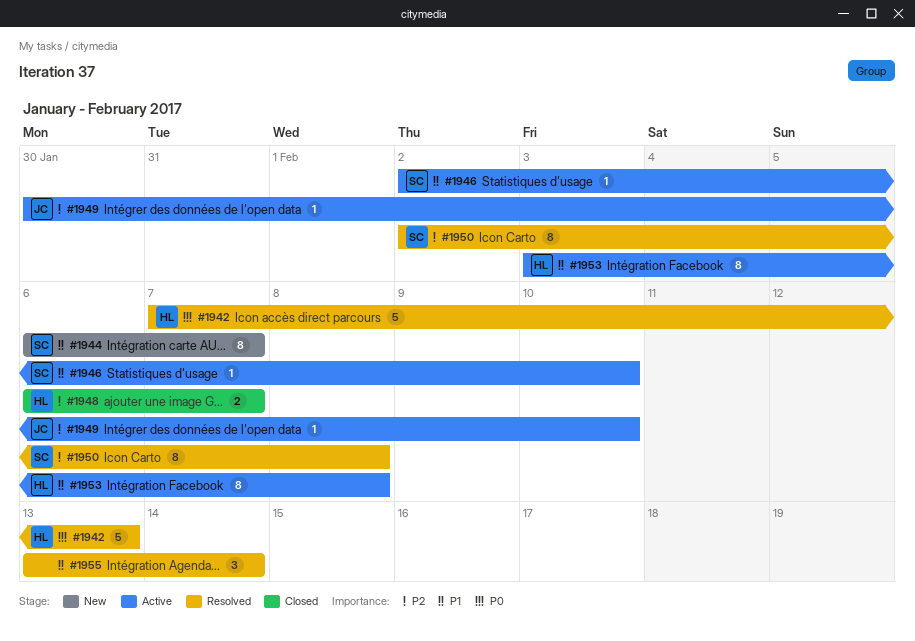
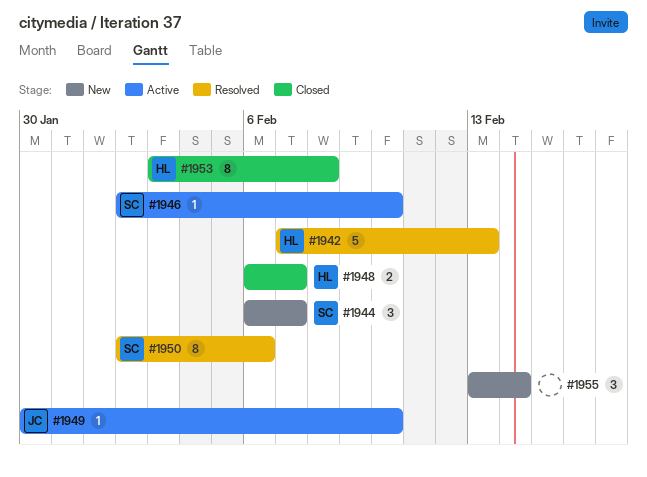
#1944, estimate: 8 -> 3
#1950, due: Feb 8 -> Feb 6
#1953, status: Active -> Closed
#1955, status: Resolved -> New

